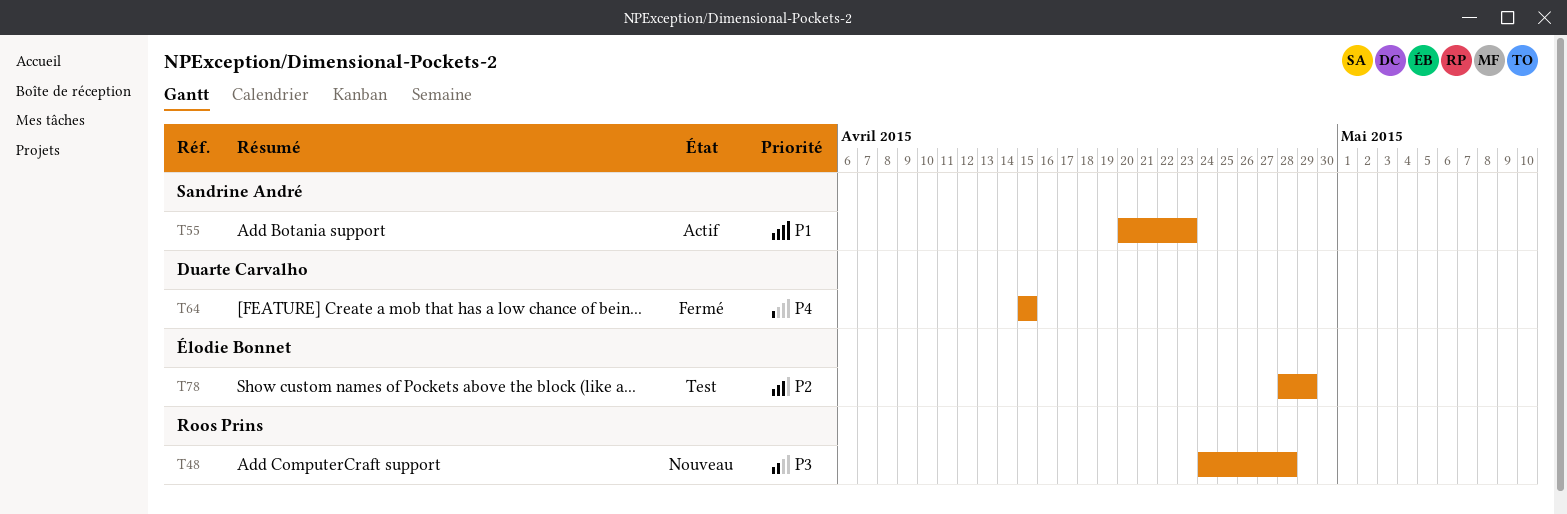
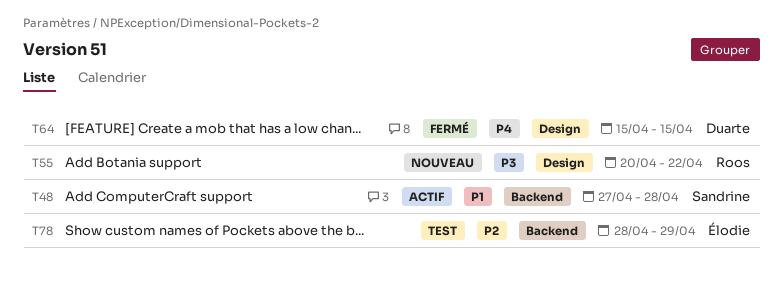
T48, status: Nouveau -> Actif
T48, owner: Roos Prins -> Sandrine André
T48, priority: P3 -> P1
T48, start: Apr 24 -> Apr 27
T55, status: Actif -> Nouveau
T55, owner: Sandrine André -> Roos Prins
T55, priority: P1 -> P3
T55, due: Apr 23 -> Apr 22

